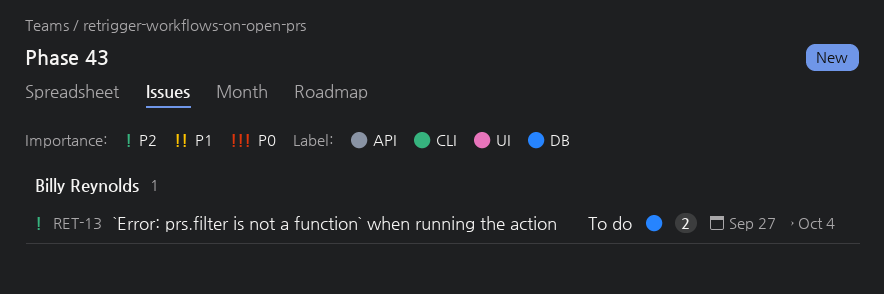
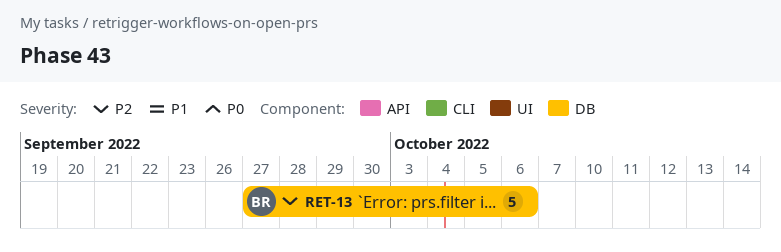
RET-13, estimate: 2 -> 5
RET-13, due: Oct 4 -> Oct 6

